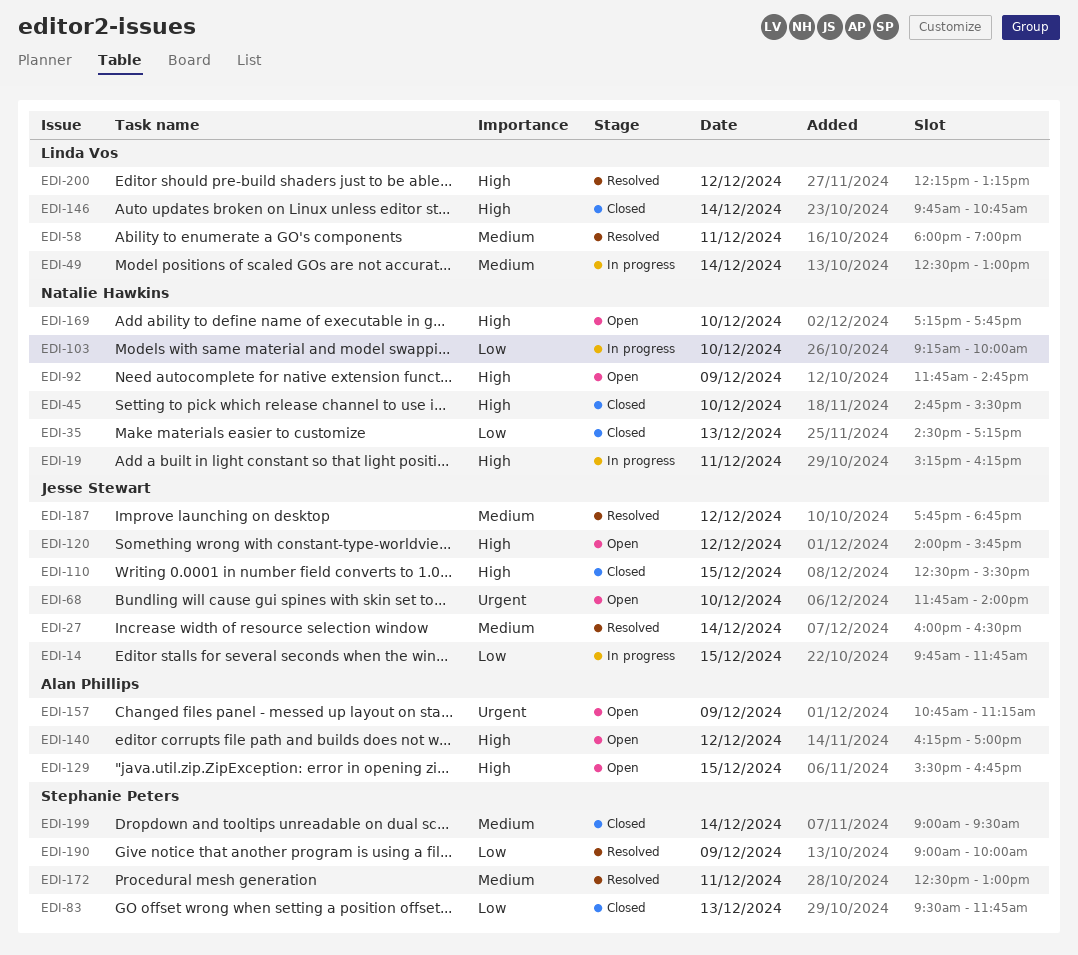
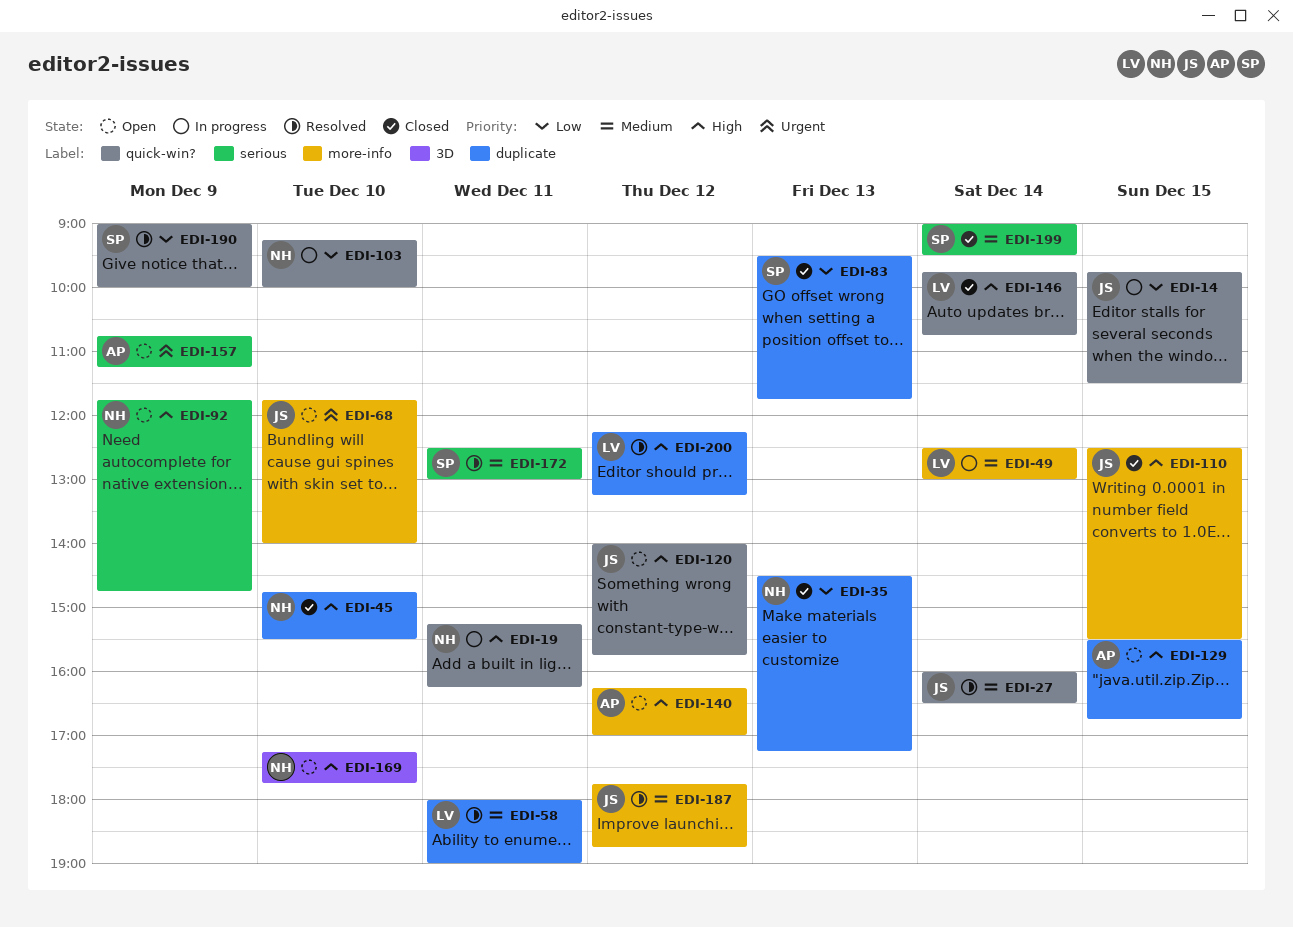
EDI-14, ends: 11:45 -> 11:30

